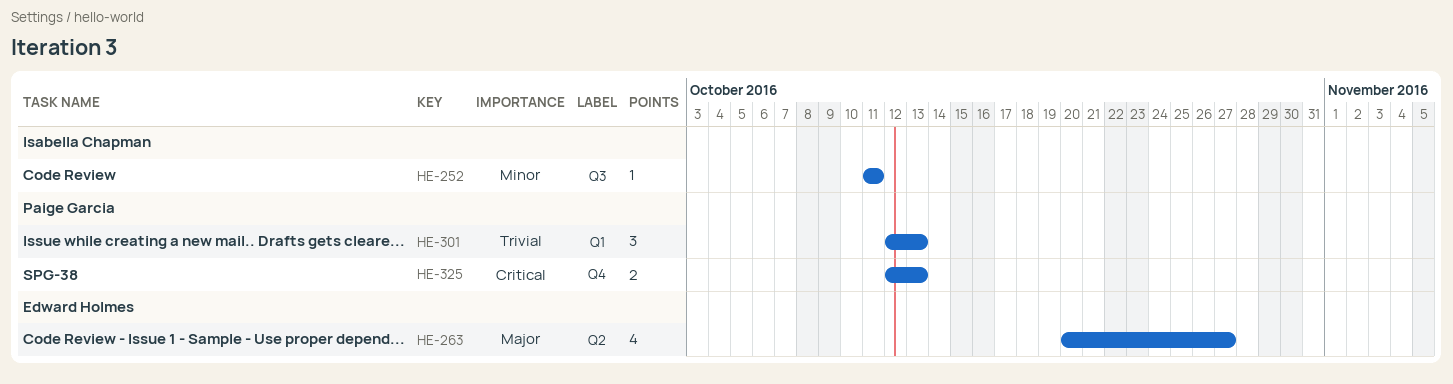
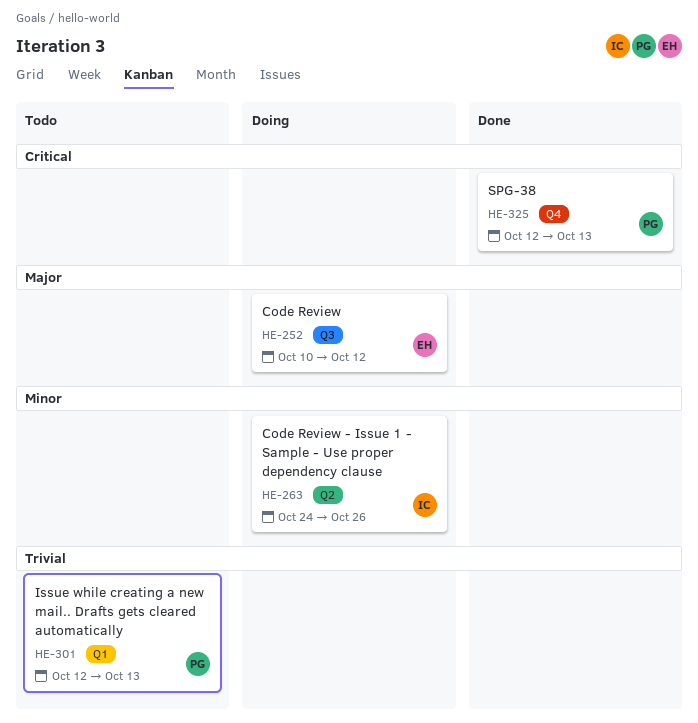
HE-252, owner: Isabella Chapman -> Edward Holmes
HE-252, priority: Minor -> Major
HE-252, start: Oct 11 -> Oct 10
HE-252, due: Oct 11 -> Oct 12
HE-263, owner: Edward Holmes -> Isabella Chapman
HE-263, priority: Major -> Minor
HE-263, start: Oct 20 -> Oct 24
HE-263, due: Oct 27 -> Oct 26

